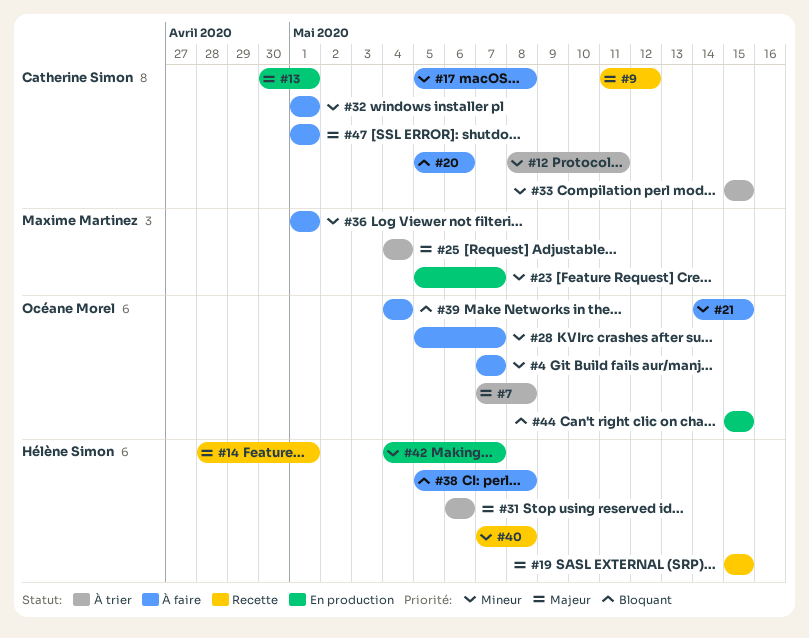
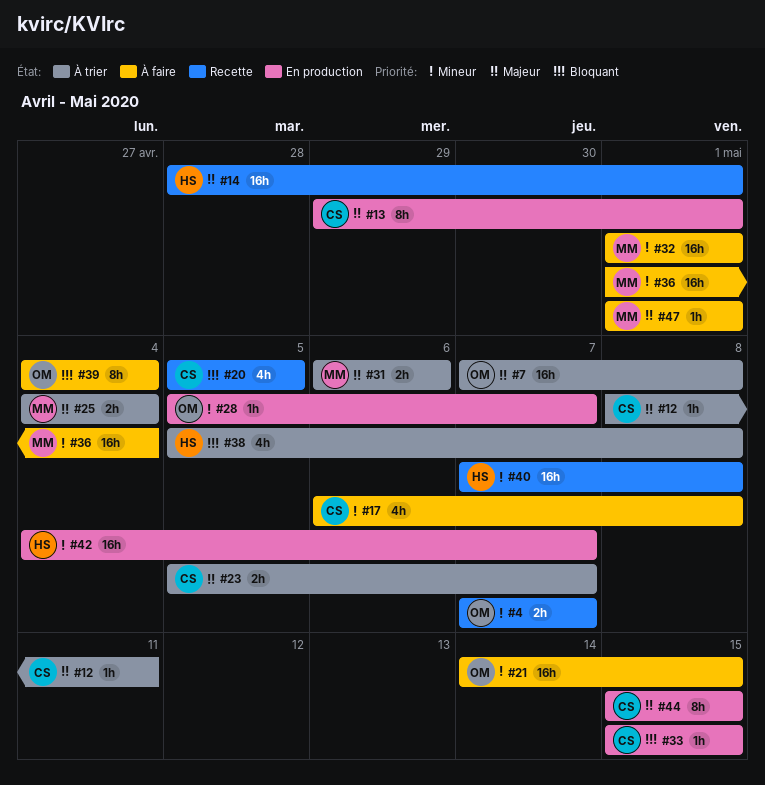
#4, status: À faire -> Recette
#9: present -> none
#12, priority: Mineur -> Majeur
#13, start: Apr 30 -> Apr 29
#17, start: May 5 -> May 6
#19: present -> none
#20, status: À faire -> Recette
#20, due: May 6 -> May 5
#23, status: En production -> À trier
#23, owner: Maxime Martinez -> Catherine Simon
#23, priority: Mineur -> Majeur
#28, status: À faire -> En production
#31, owner: Hélène Simon -> Maxime Martinez
#32, owner: Catherine Simon -> Maxime Martinez
#33, status: À trier -> En production
#33, priority: Mineur -> Bloquant
#36, due: May 1 -> May 4
#38, status: À faire -> À trier
#44, owner: Océane Morel -> Catherine Simon
#44, priority: Bloquant -> Majeur
#47, owner: Catherine Simon -> Maxime Martinez

